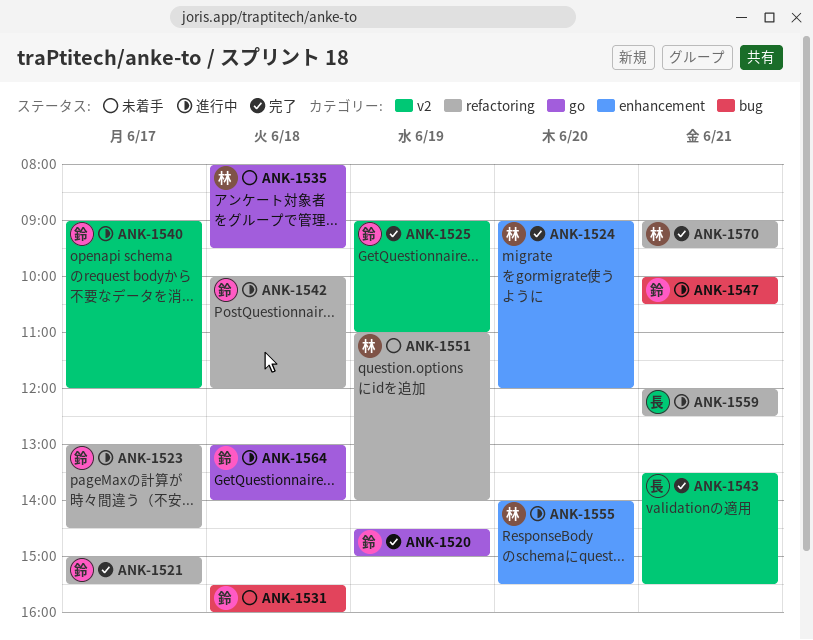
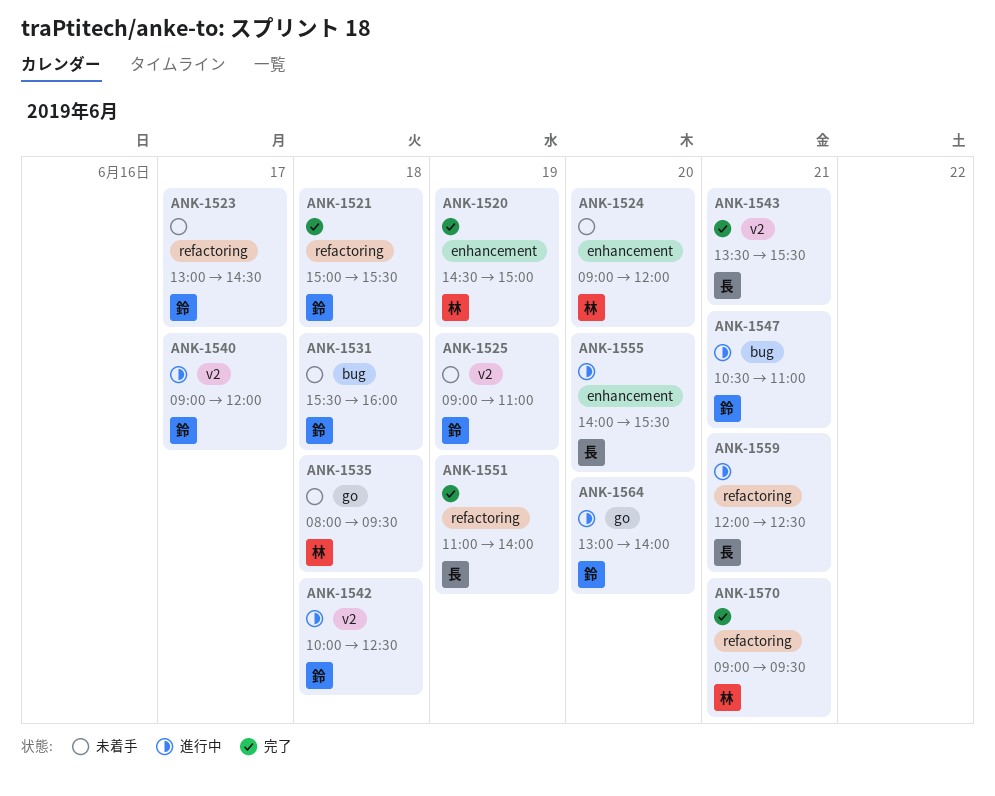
ANK-1520, owner: 鈴 -> 林
ANK-1520, label: go -> enhancement
ANK-1521, day: Jun 17 -> Jun 18
ANK-1523, status: 進行中 -> 未着手
ANK-1524, status: 完了 -> 未着手
ANK-1525, status: 完了 -> 未着手
ANK-1542, label: refactoring -> v2
ANK-1542, ends: 12:00 -> 12:30
ANK-1547, begins: 10:00 -> 10:30
ANK-1547, ends: 10:30 -> 11:00
ANK-1551, status: 未着手 -> 完了
ANK-1551, owner: 林 -> 長
ANK-1555, owner: 林 -> 長
ANK-1564, day: Jun 18 -> Jun 20

